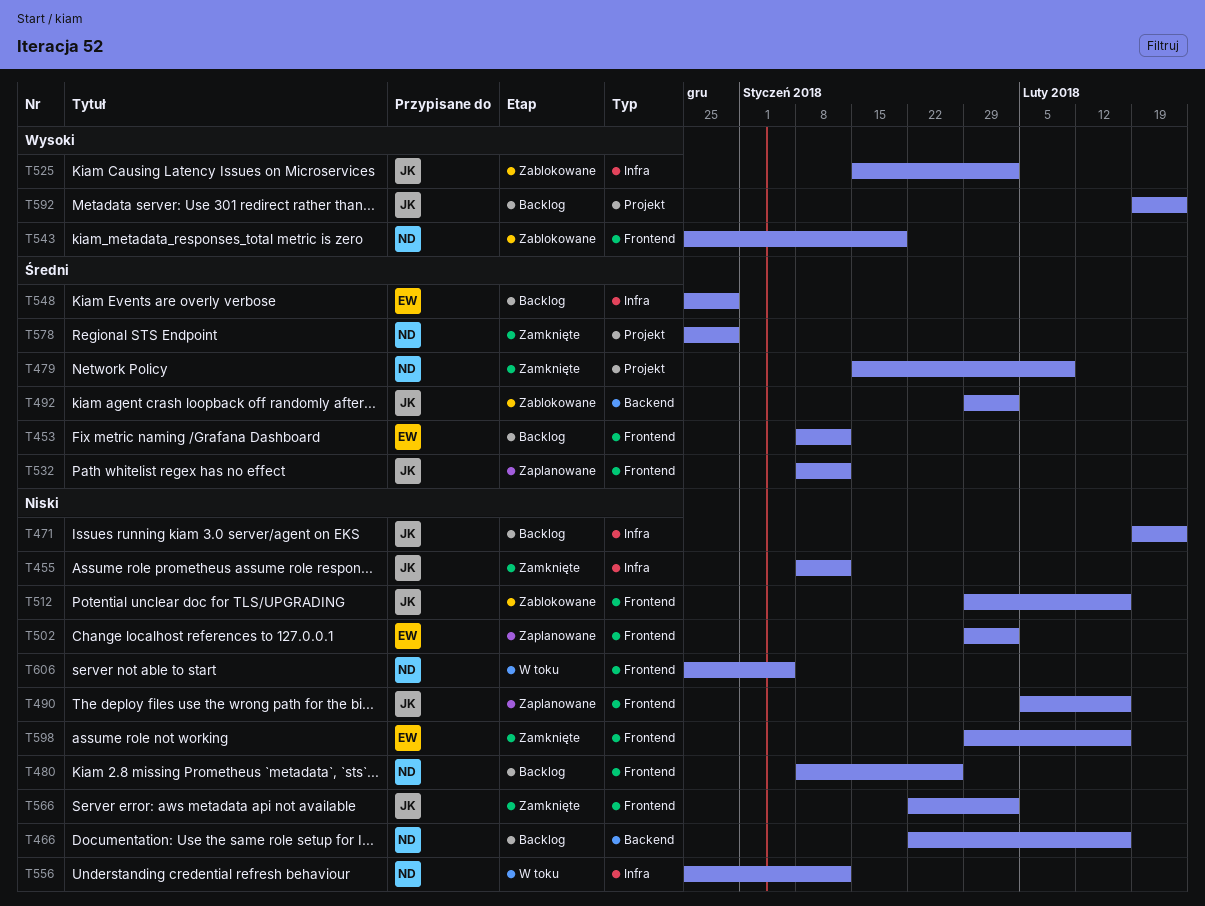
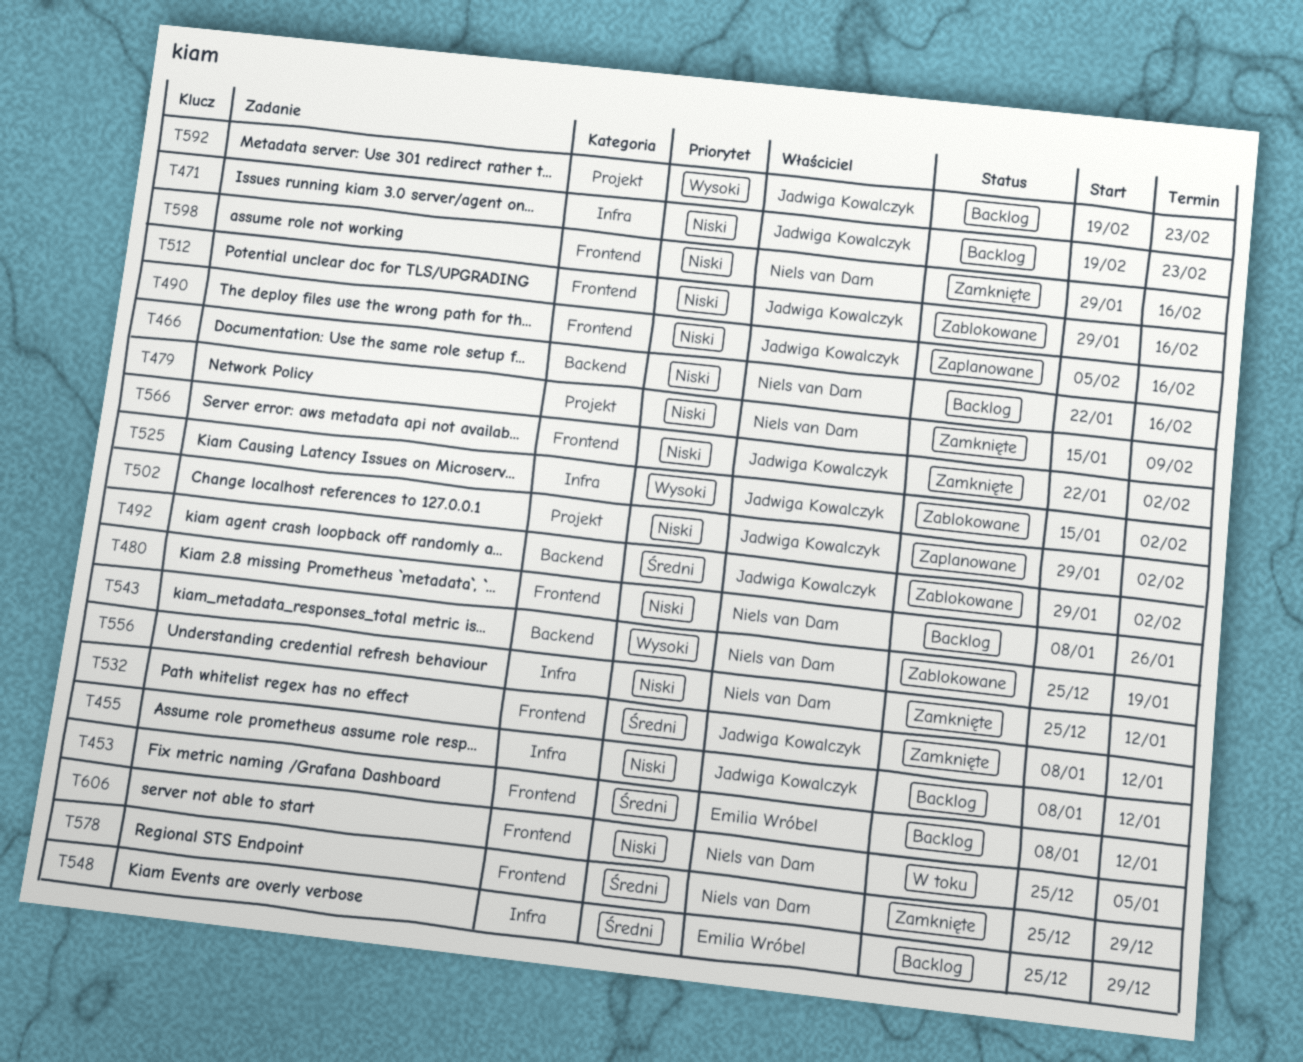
T455, status: Zamknięte -> Backlog
T479, priority: Średni -> Niski
T502, owner: Emilia Wróbel -> Jadwiga Kowalczyk
T502, label: Frontend -> Projekt
T532, status: Zaplanowane -> Zamknięte
T543, label: Frontend -> Backend
T556, status: W toku -> Zamknięte
T578, label: Projekt -> Frontend
T598, owner: Emilia Wróbel -> Niels van Dam

